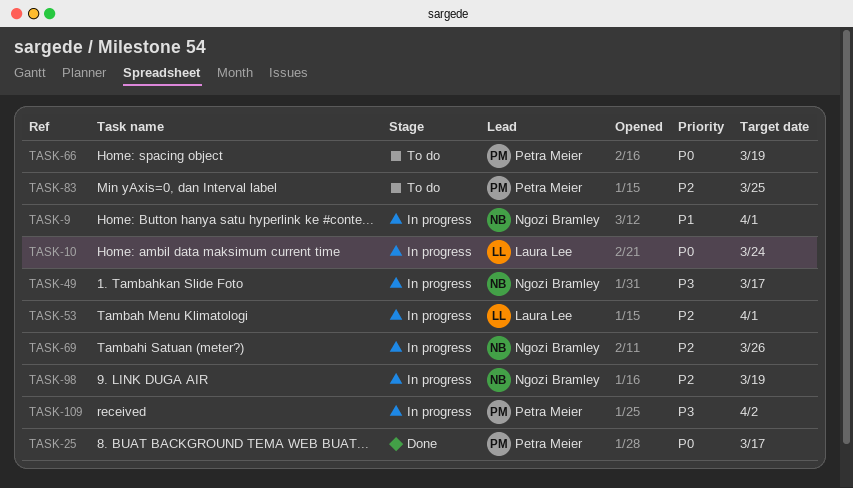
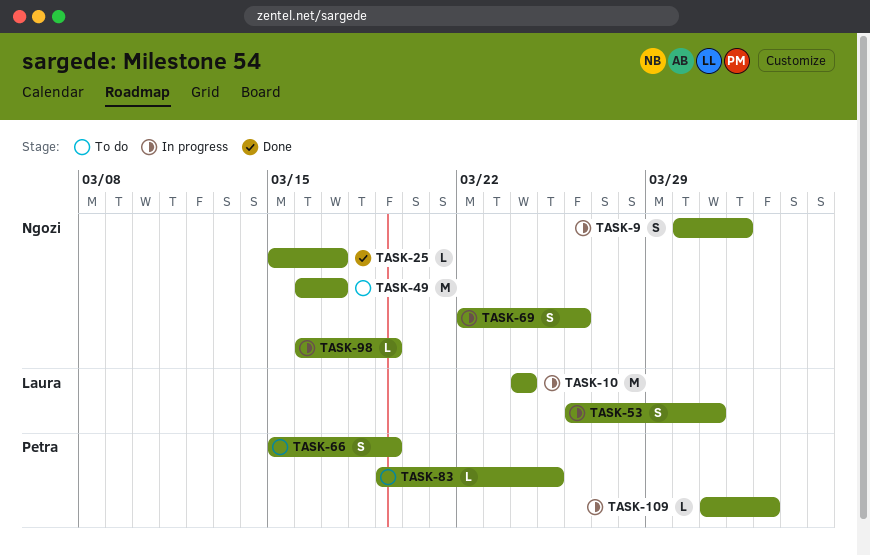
TASK-25, owner: Petra Meier -> Ngozi Bramley
TASK-49, status: In progress -> To do
TASK-53, due: Apr 1 -> Mar 31

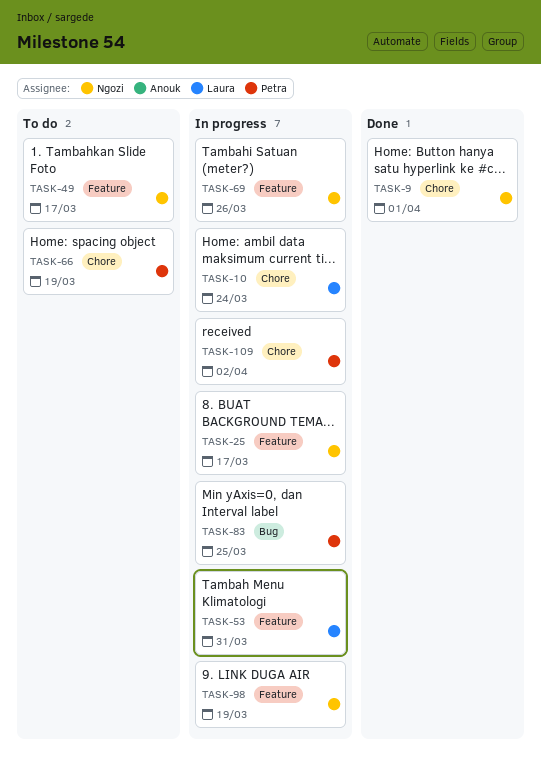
TASK-9, status: In progress -> Done
TASK-25, status: Done -> In progress
TASK-83, status: To do -> In progress

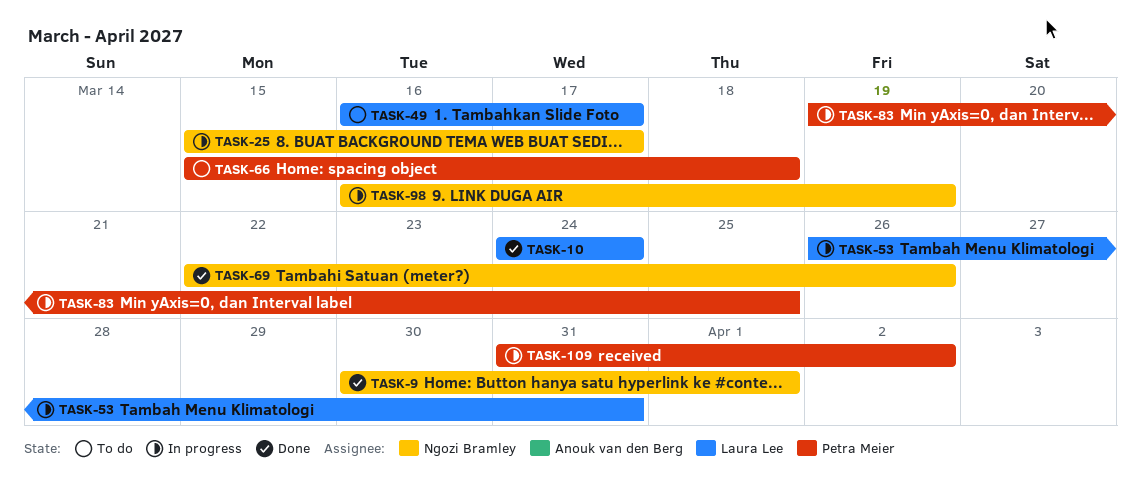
TASK-10, status: In progress -> Done
TASK-49, owner: Ngozi Bramley -> Laura Lee
TASK-66, due: Mar 19 -> Mar 18
TASK-69, status: In progress -> Done

